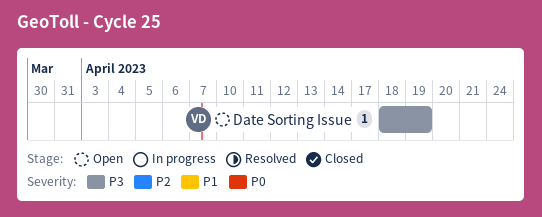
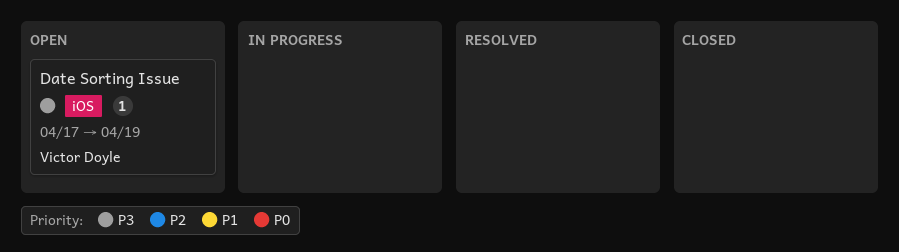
Date Sorting Issue, start: Apr 18 -> Apr 17

